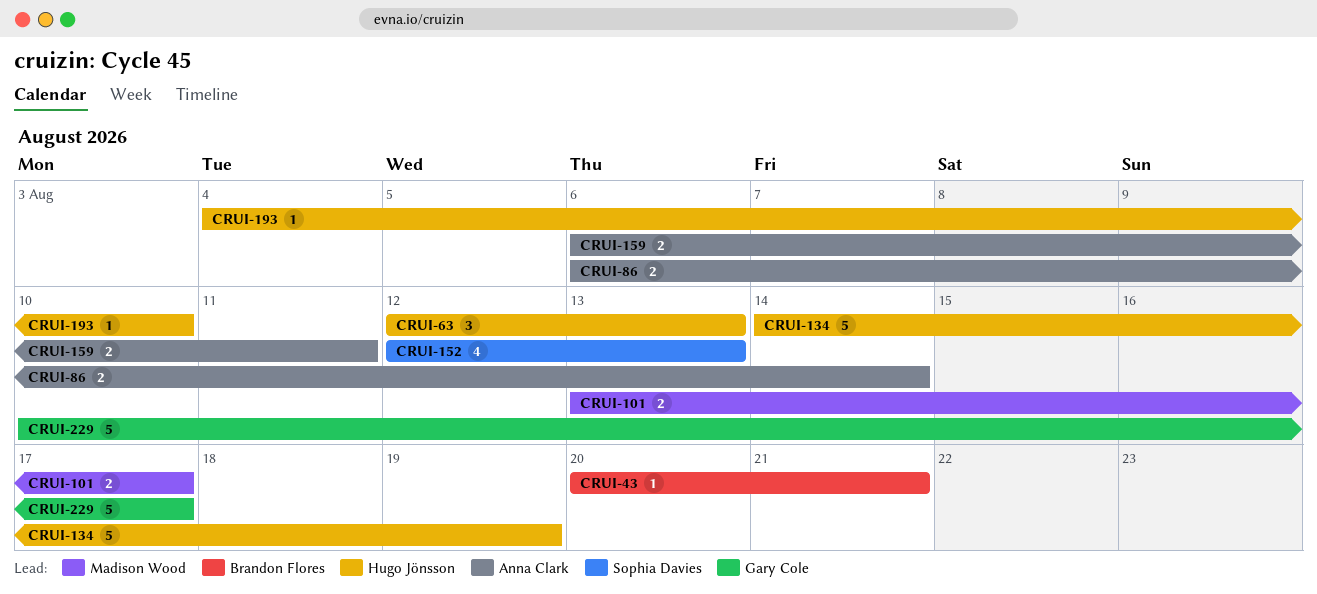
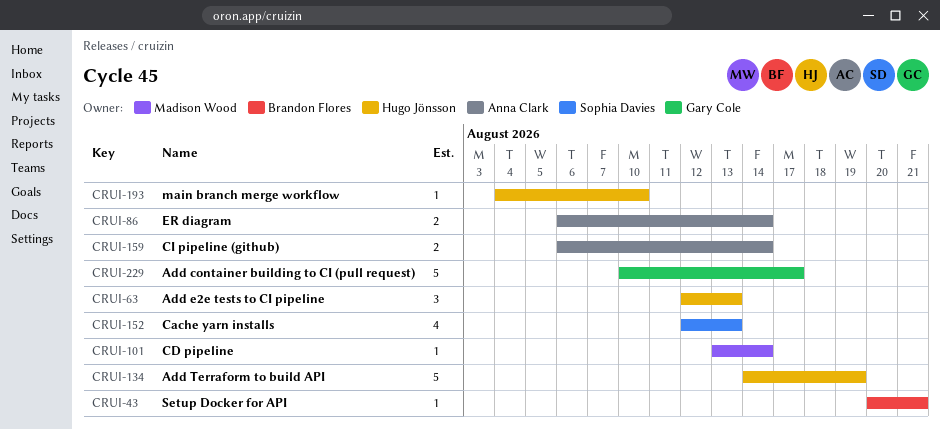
CRUI-101, estimate: 2 -> 1
CRUI-101, due: Aug 17 -> Aug 14
CRUI-159, due: Aug 11 -> Aug 14

